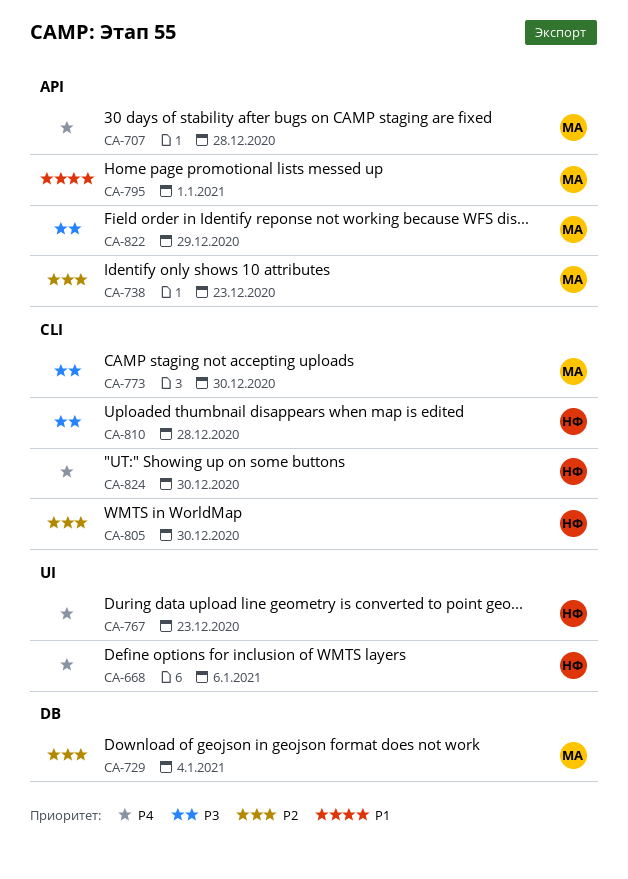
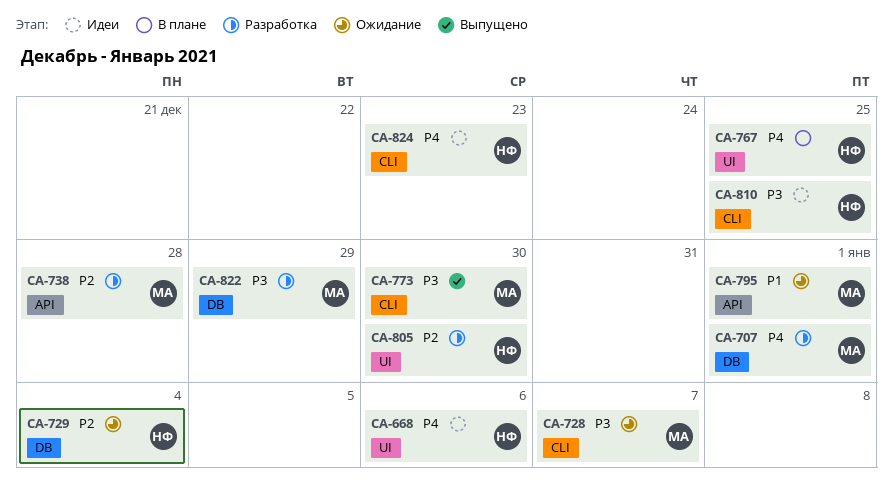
CA-707, label: API -> DB
CA-707, due: Dec 28 -> Jan 1
CA-728: none -> present
CA-729, owner: МА -> НФ
CA-738, due: Dec 23 -> Dec 28
CA-767, due: Dec 23 -> Dec 25
CA-805, label: CLI -> UI
CA-810, due: Dec 28 -> Dec 25
CA-822, label: API -> DB
CA-824, due: Dec 30 -> Dec 23

